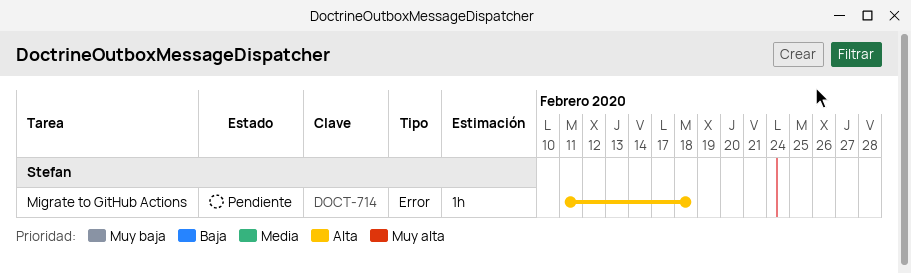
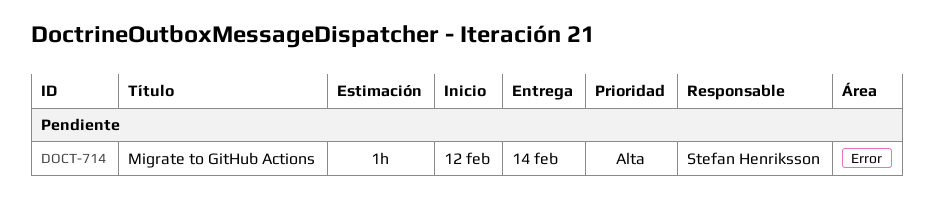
DOCT-714, start: Feb 11 -> Feb 12
DOCT-714, due: Feb 18 -> Feb 14

